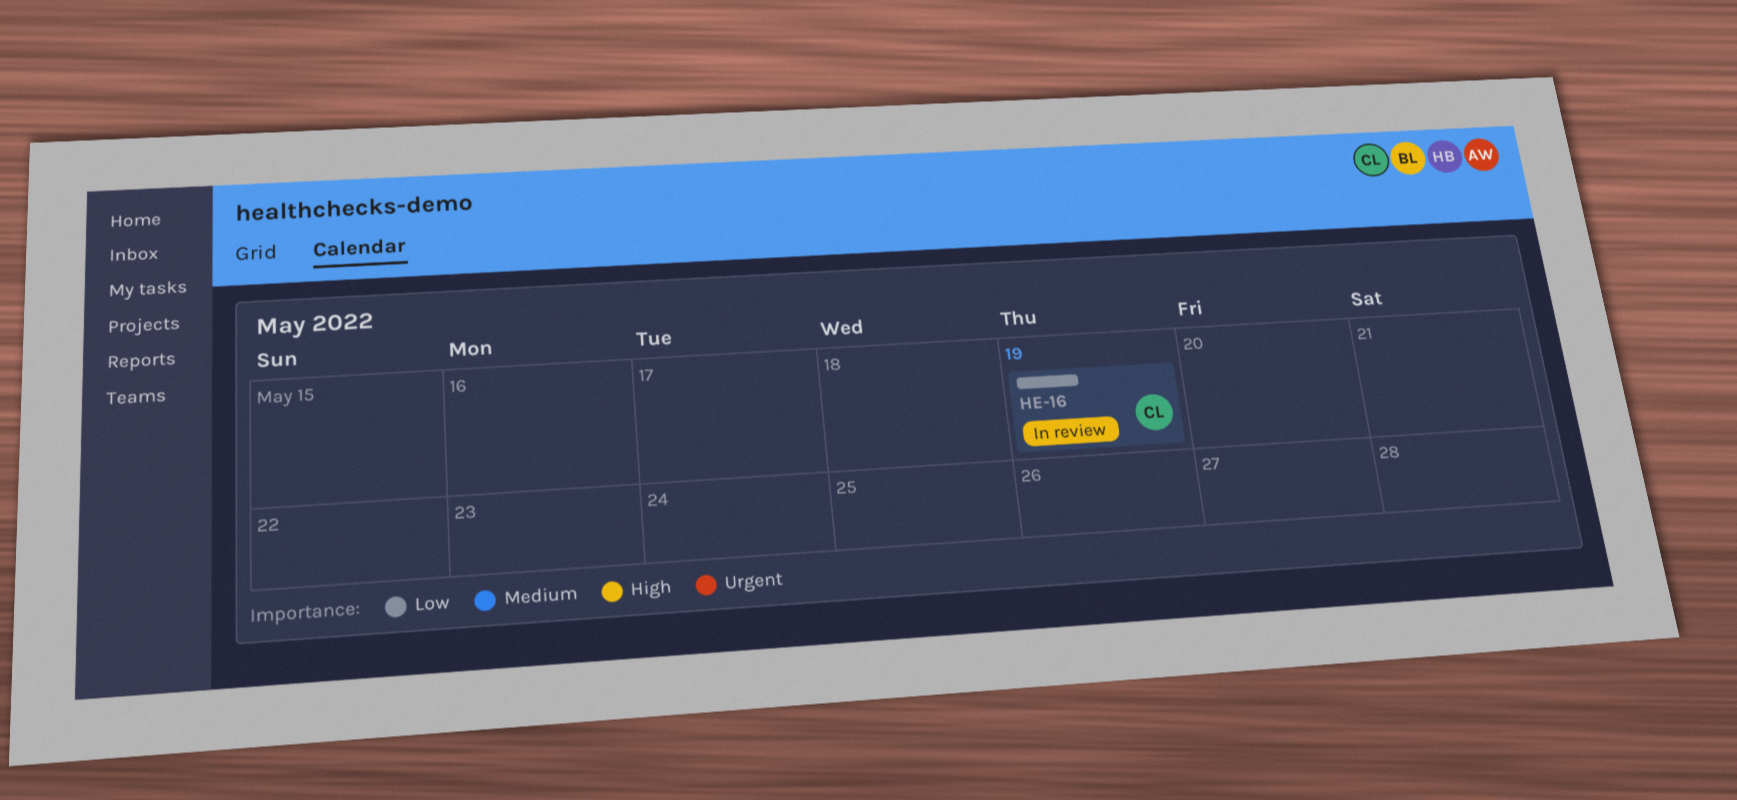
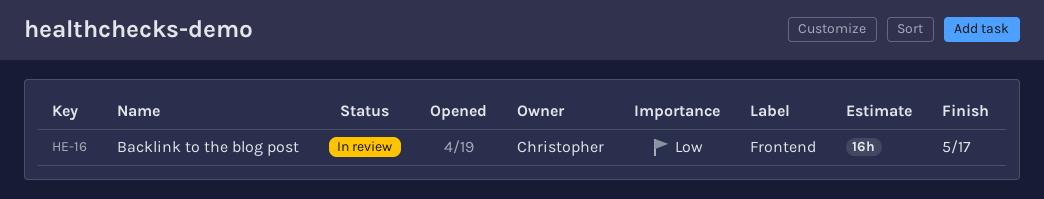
HE-16, due: May 19 -> May 17

